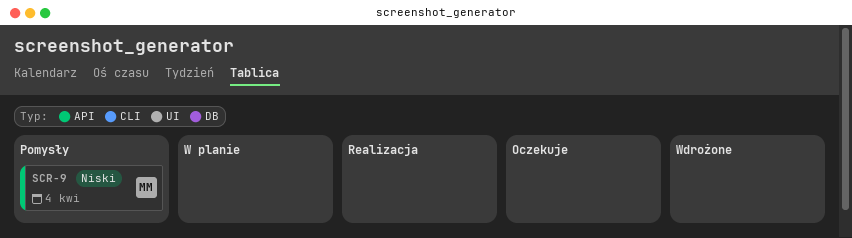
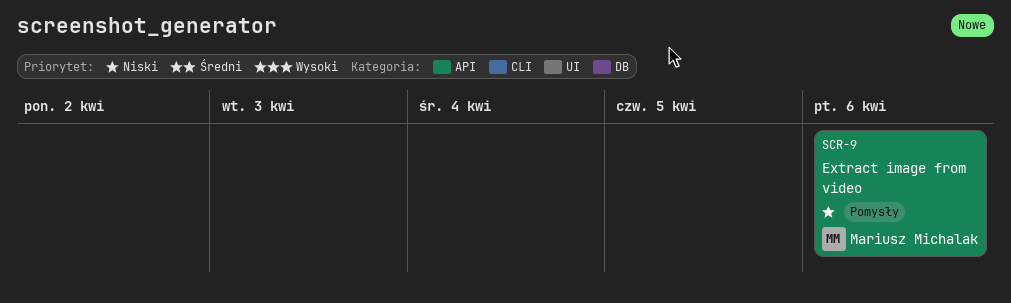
SCR-9, due: Apr 4 -> Apr 6

